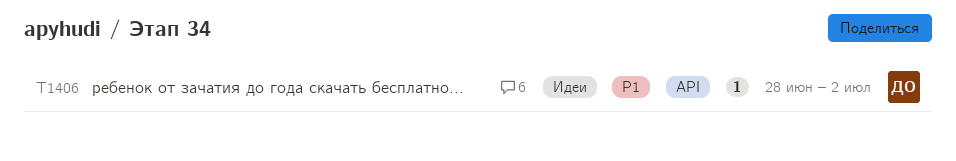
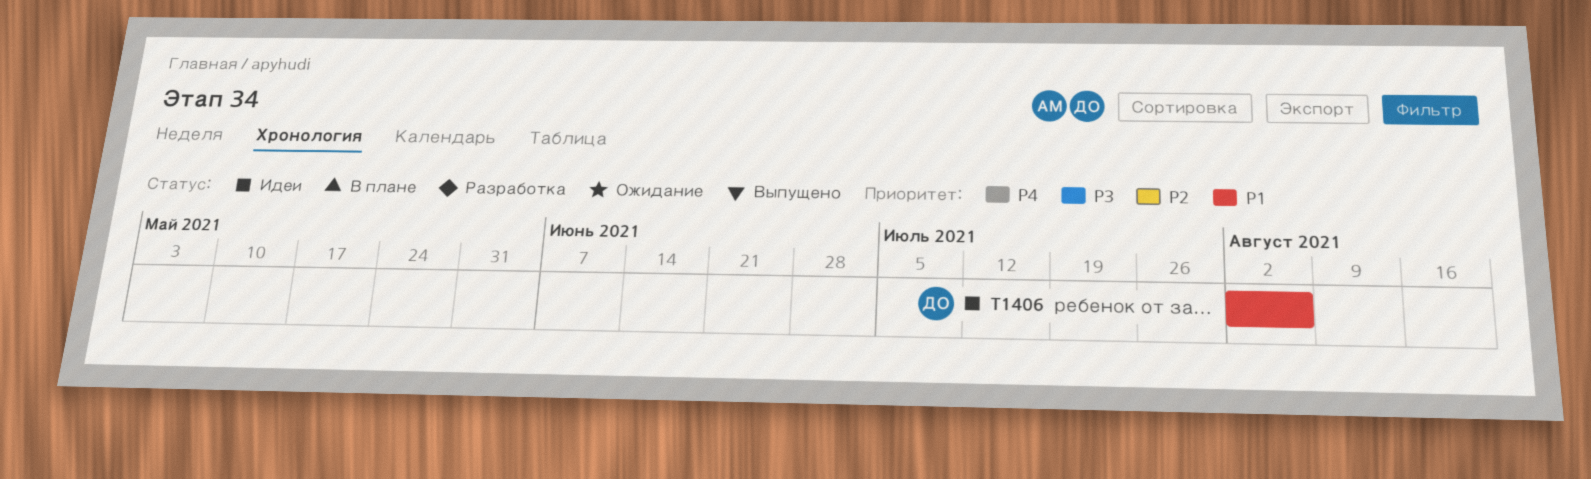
T1406, start: Jun 28 -> Aug 2
T1406, due: Jul 2 -> Aug 6

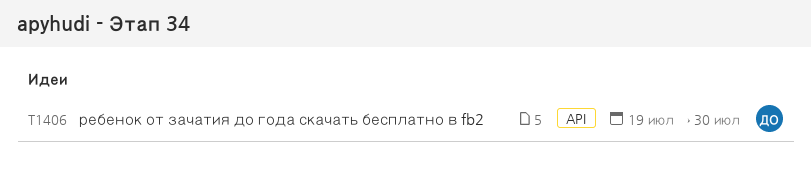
T1406, start: Aug 2 -> Jul 19
T1406, due: Aug 6 -> Jul 30

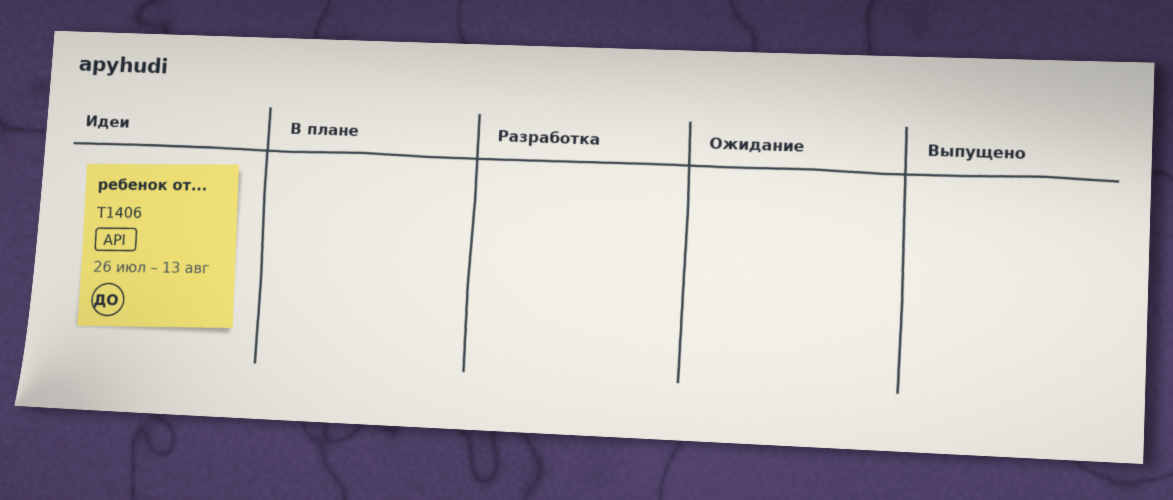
T1406, start: Jul 19 -> Jul 26
T1406, due: Jul 30 -> Aug 13

